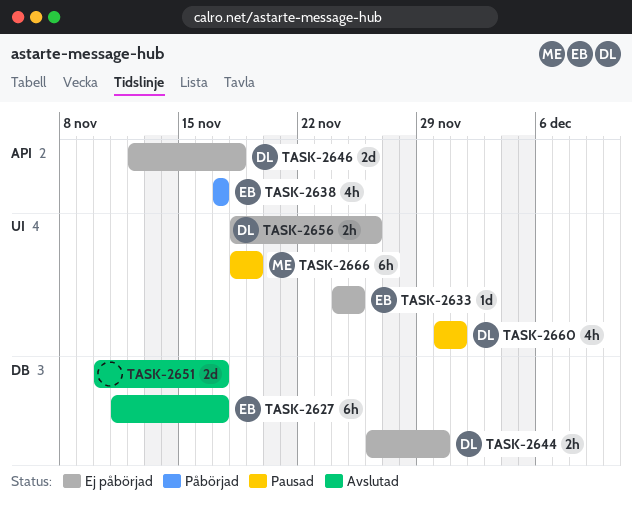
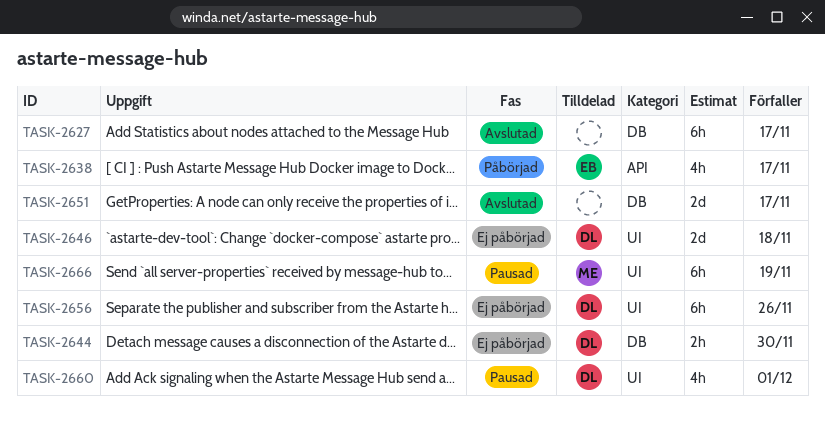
TASK-2627, owner: EB -> none
TASK-2633: present -> none
TASK-2646, label: API -> UI
TASK-2656, estimate: 2h -> 6h

